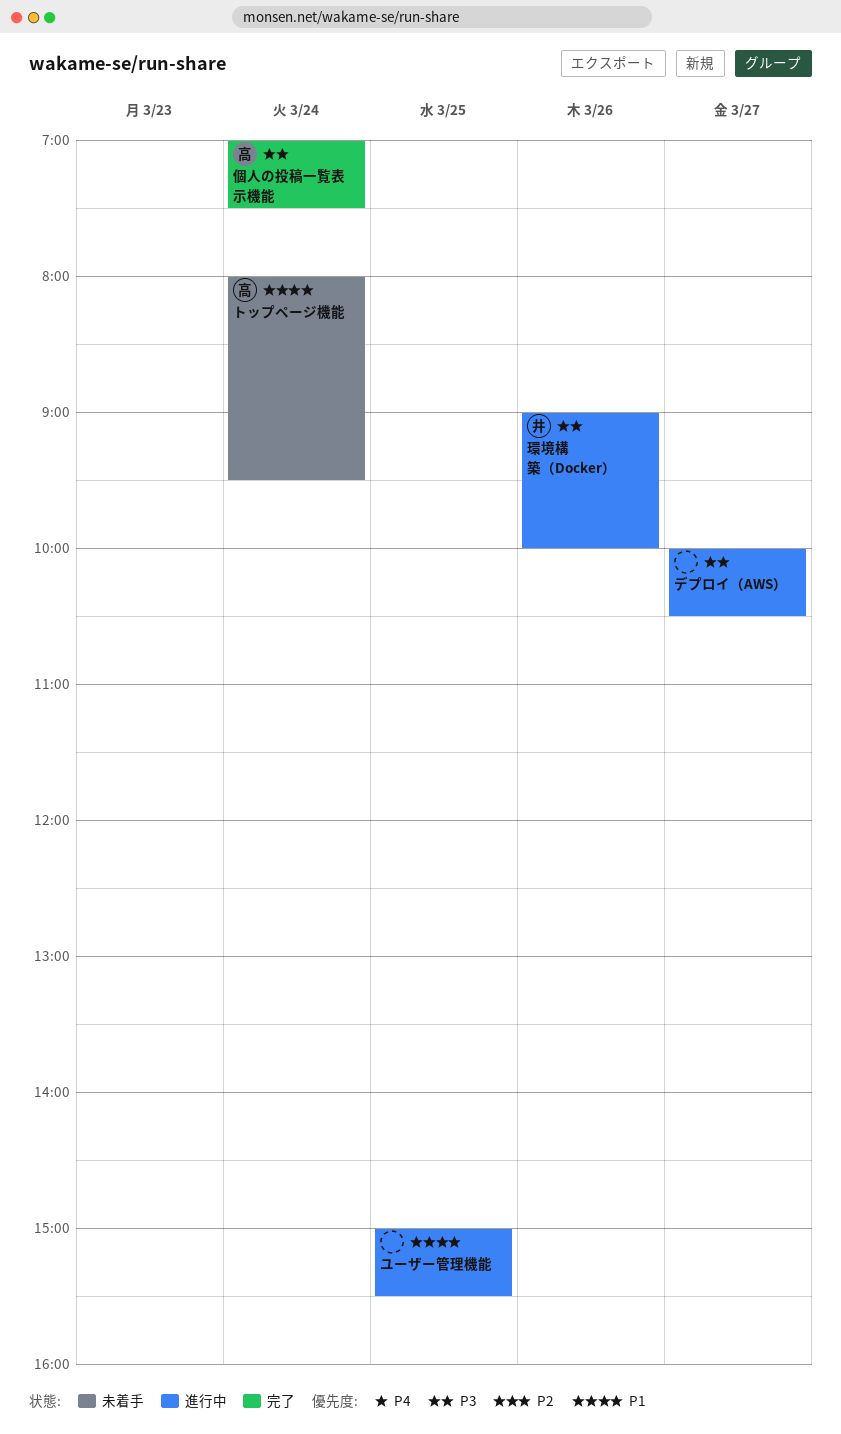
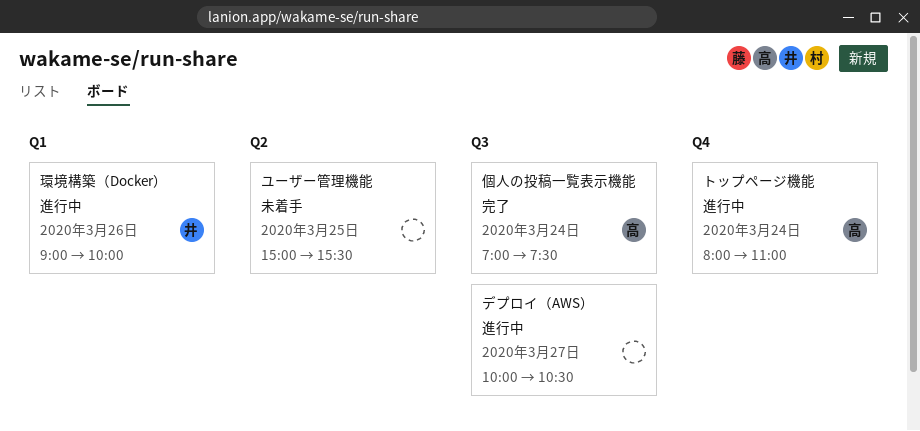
トップページ機能, status: 未着手 -> 進行中
トップページ機能, ends: 09:30 -> 11:00
ユーザー管理機能, status: 進行中 -> 未着手

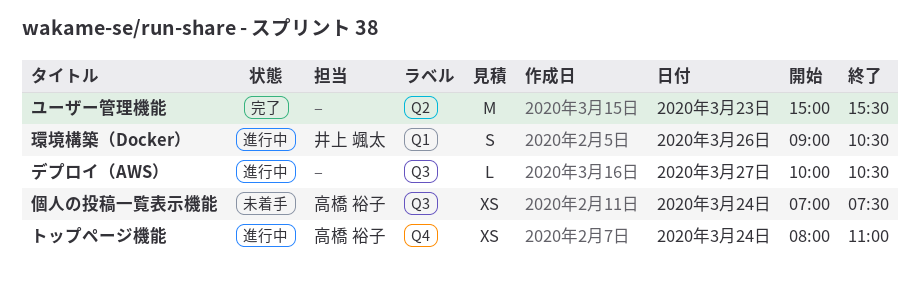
ユーザー管理機能, status: 未着手 -> 完了
ユーザー管理機能, day: Mar 25 -> Mar 23
個人の投稿一覧表示機能, status: 完了 -> 未着手
環境構築（Docker）, ends: 10:00 -> 10:30

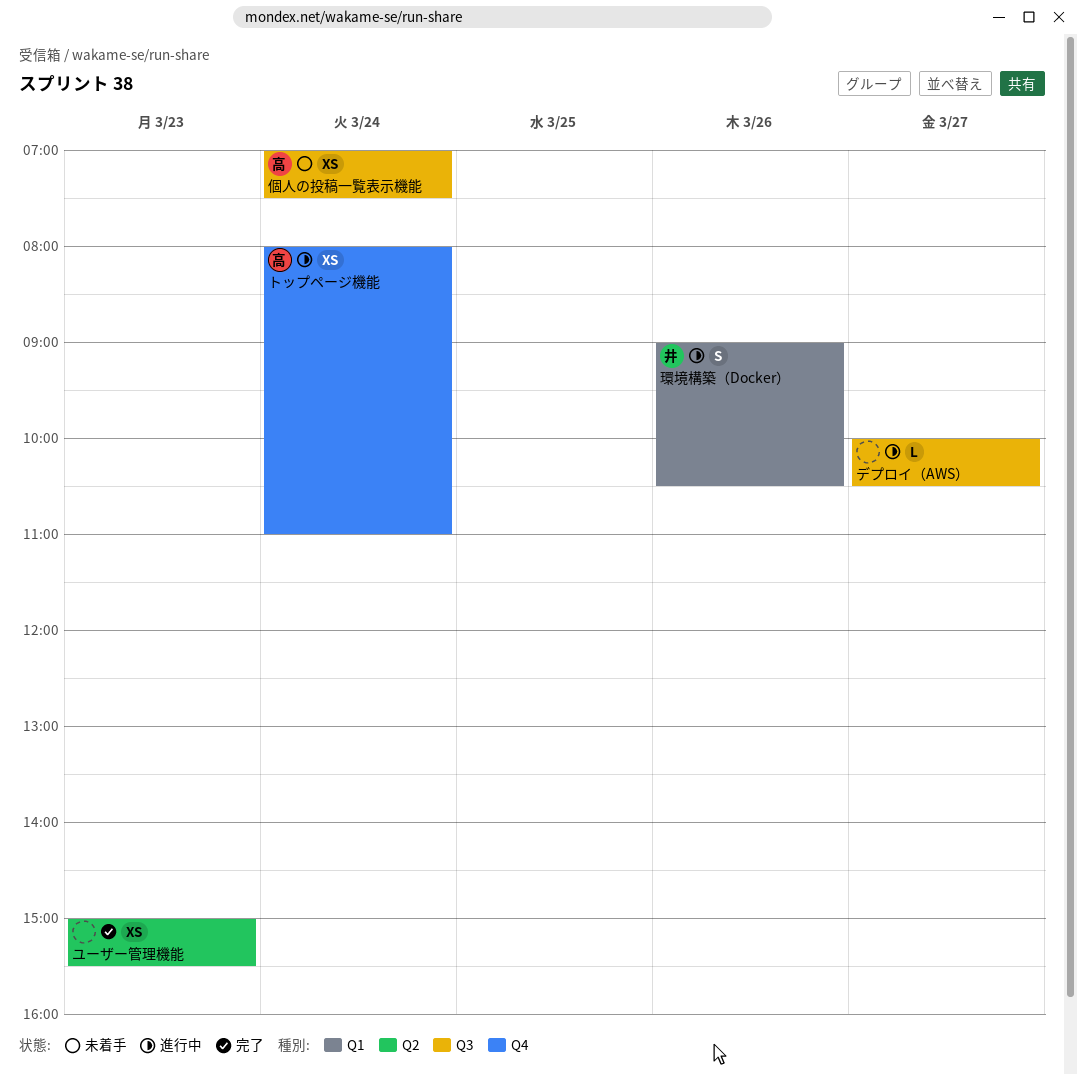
ユーザー管理機能, estimate: M -> XS

